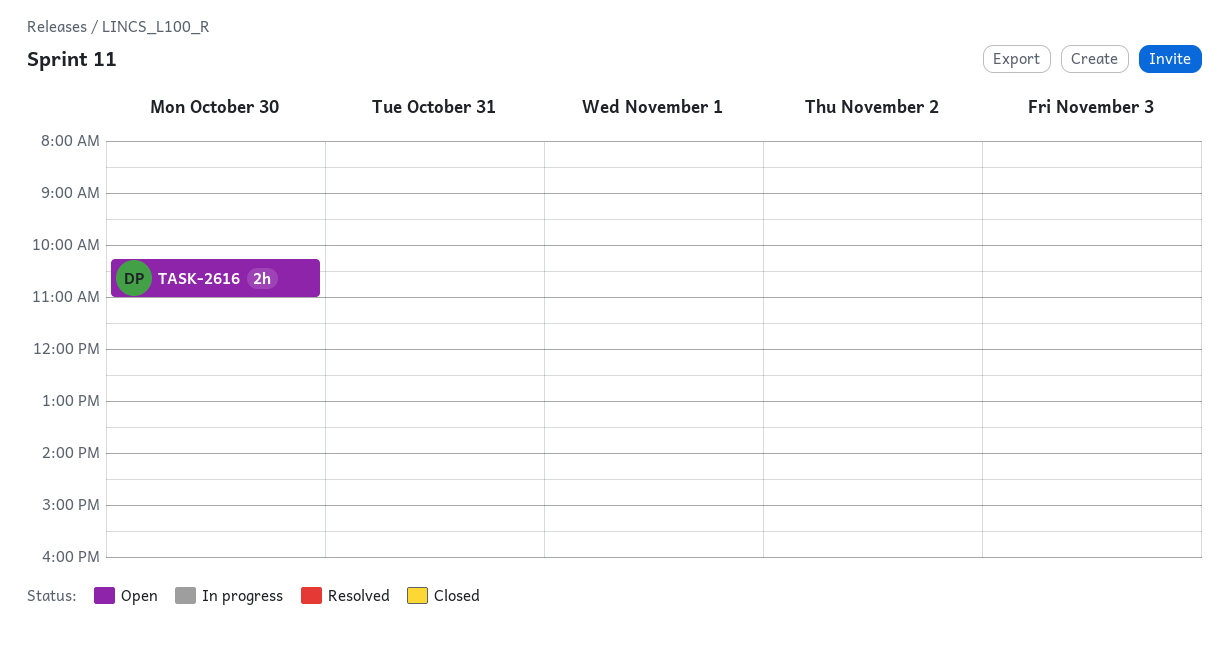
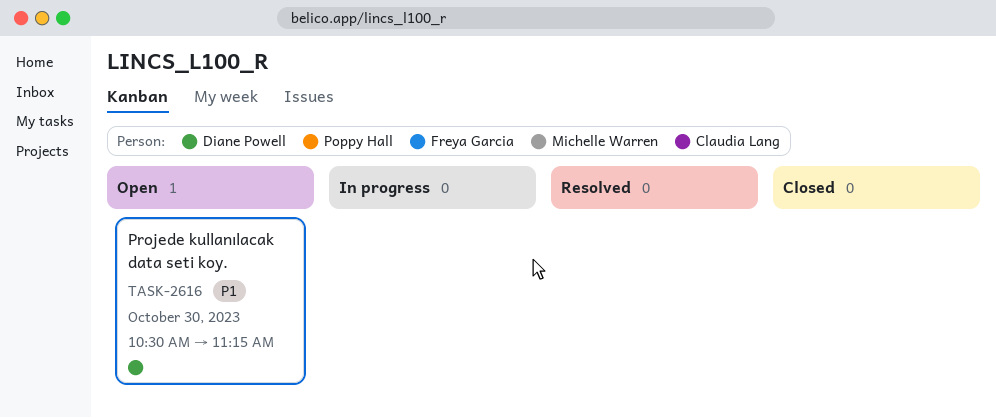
TASK-2616, begins: 10:15 -> 10:30
TASK-2616, ends: 11:00 -> 11:15

